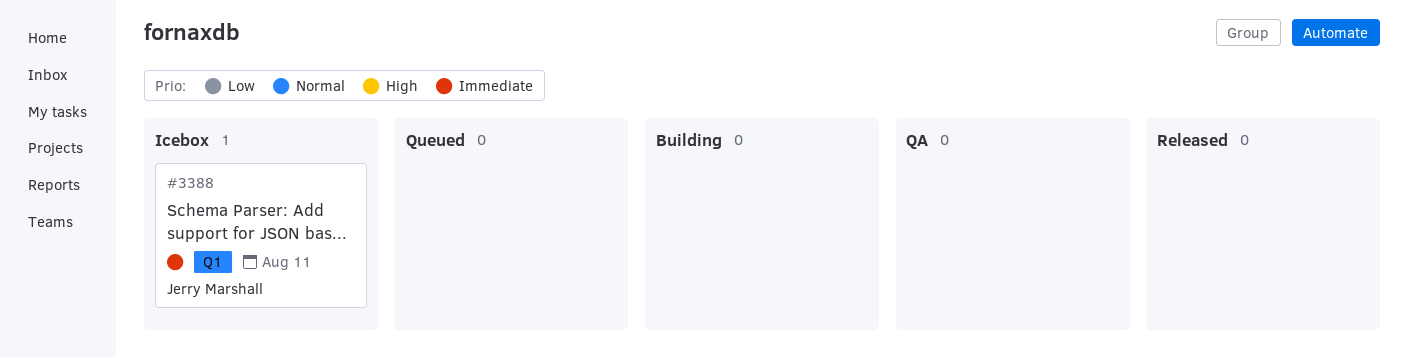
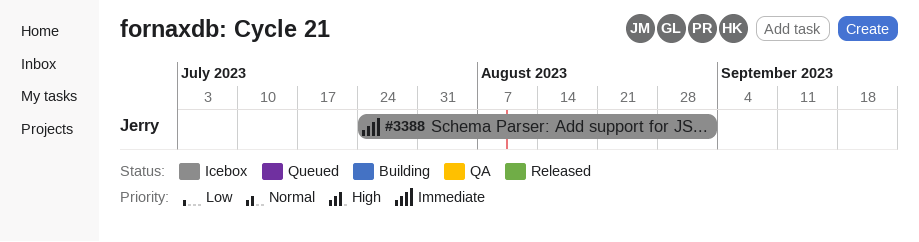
#3388, due: Aug 11 -> Sep 1

